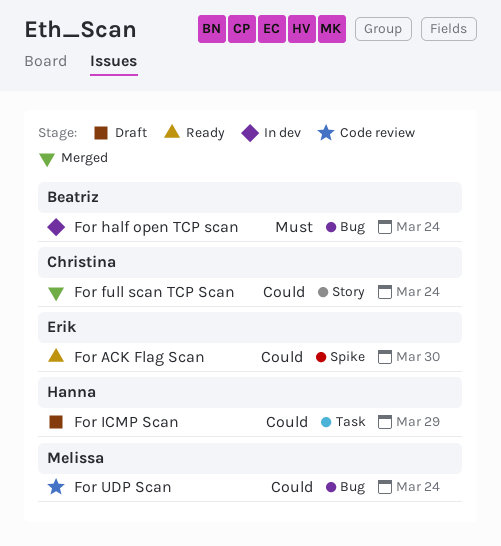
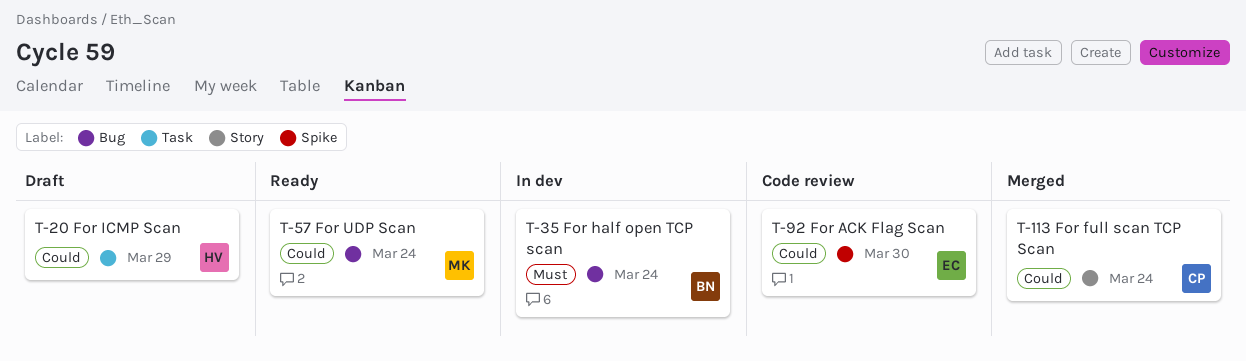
For ACK Flag Scan, status: Ready -> Code review
For UDP Scan, status: Code review -> Ready

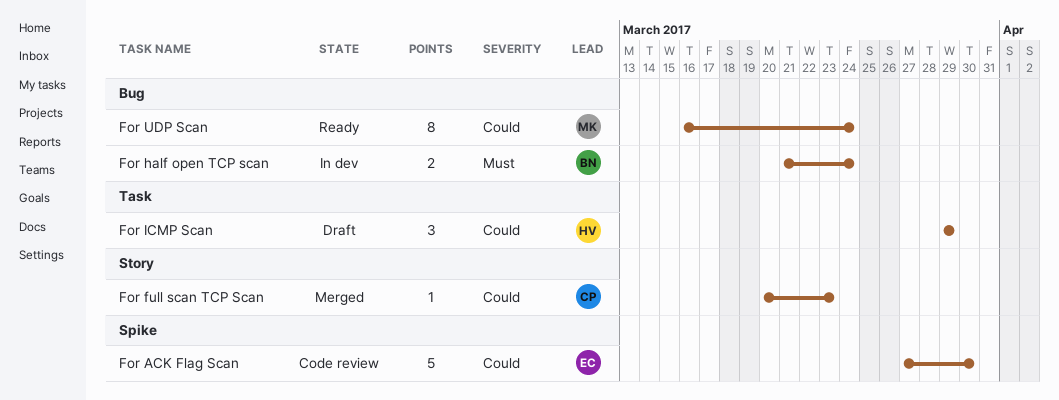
For full scan TCP Scan, due: Mar 24 -> Mar 23

